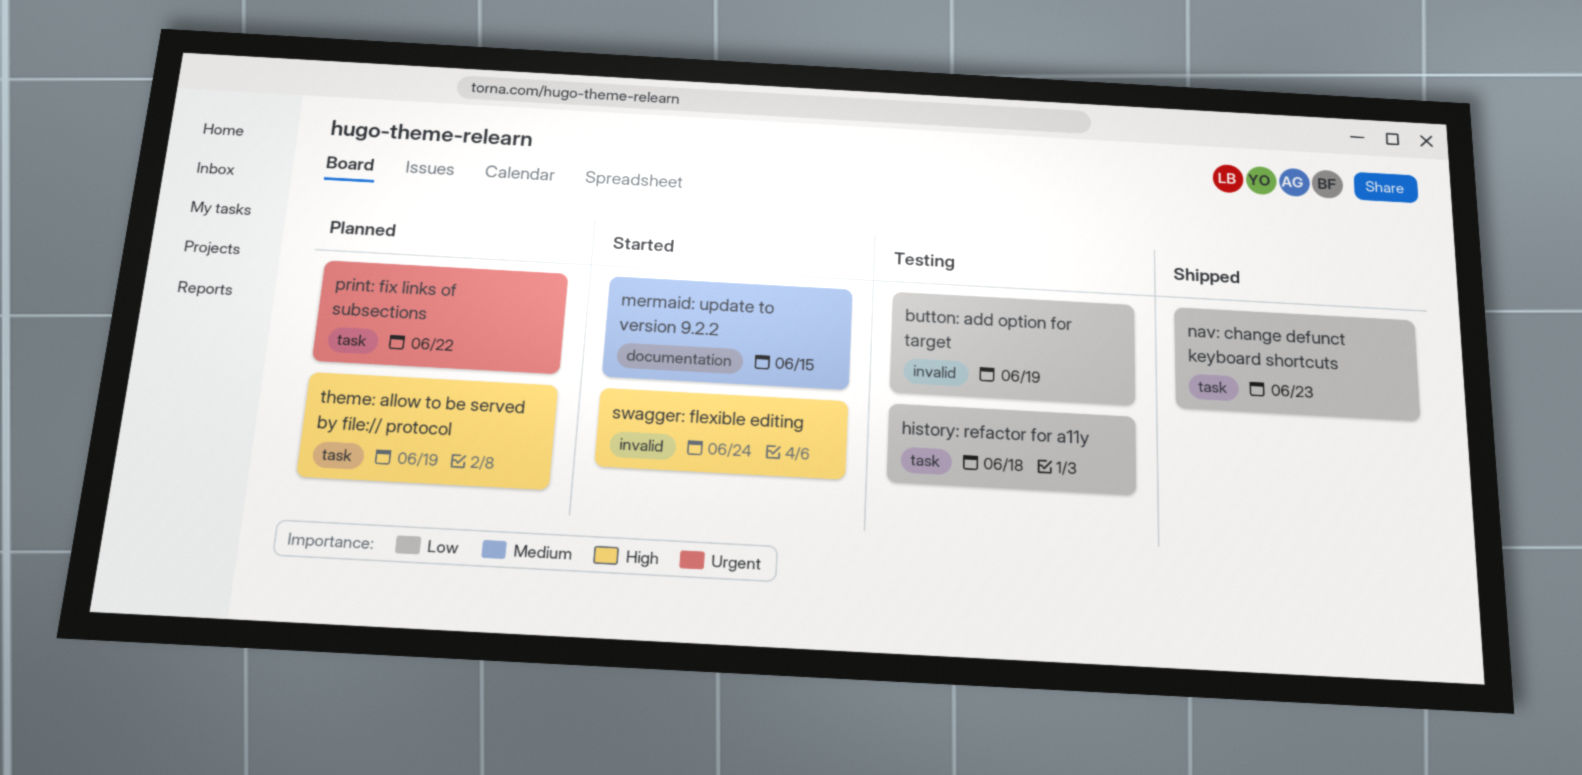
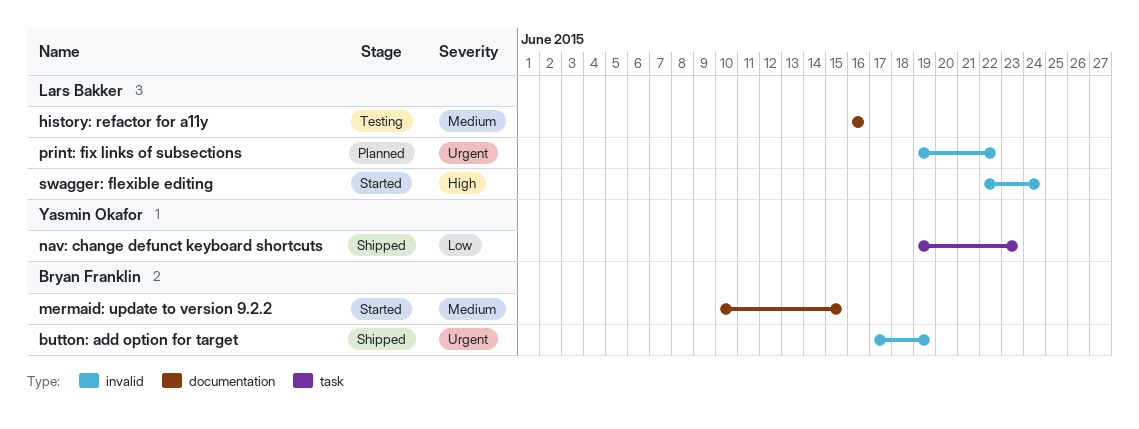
button: add option for target, status: Testing -> Shipped
button: add option for target, priority: Low -> Urgent
history: refactor for a11y, priority: Low -> Medium
history: refactor for a11y, label: task -> documentation
history: refactor for a11y, due: Jun 18 -> Jun 16
print: fix links of subsections, label: task -> invalid
theme: allow to be served by file:// protocol: present -> none

